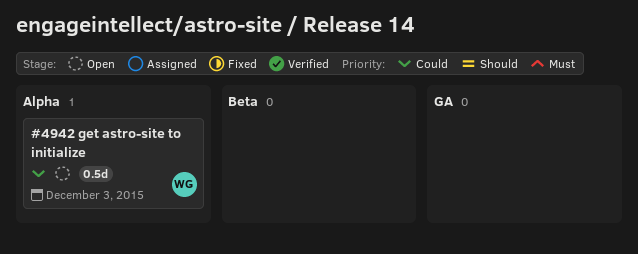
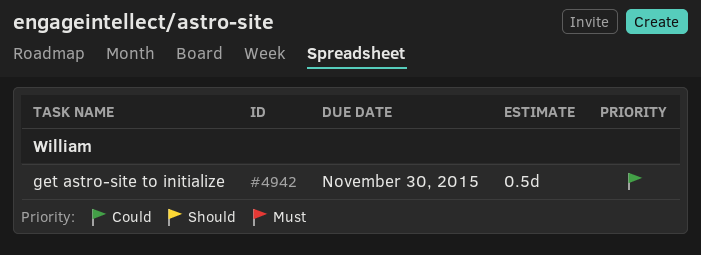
#4942, due: Dec 3 -> Nov 30

